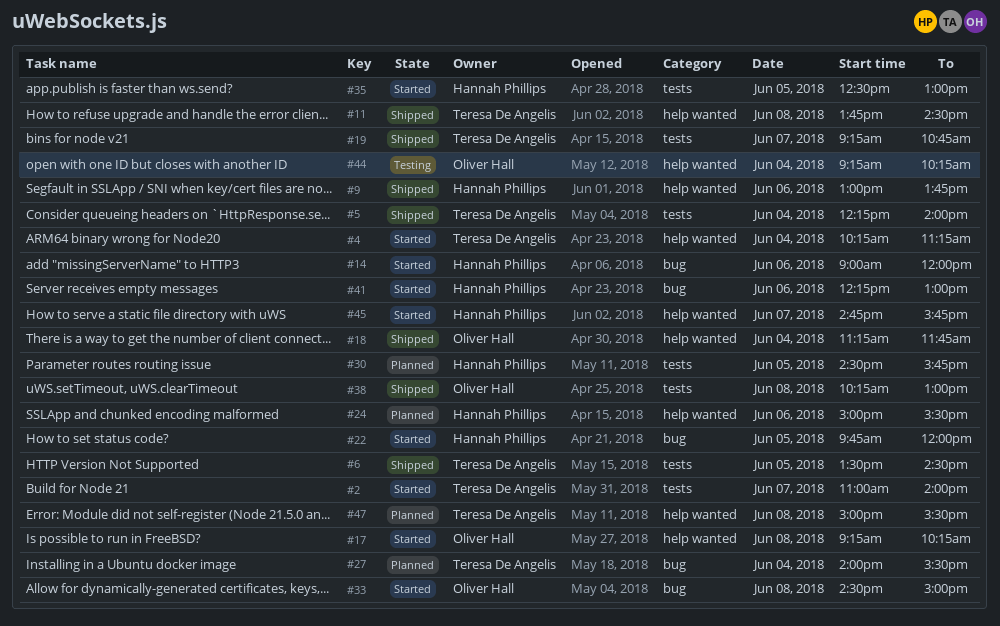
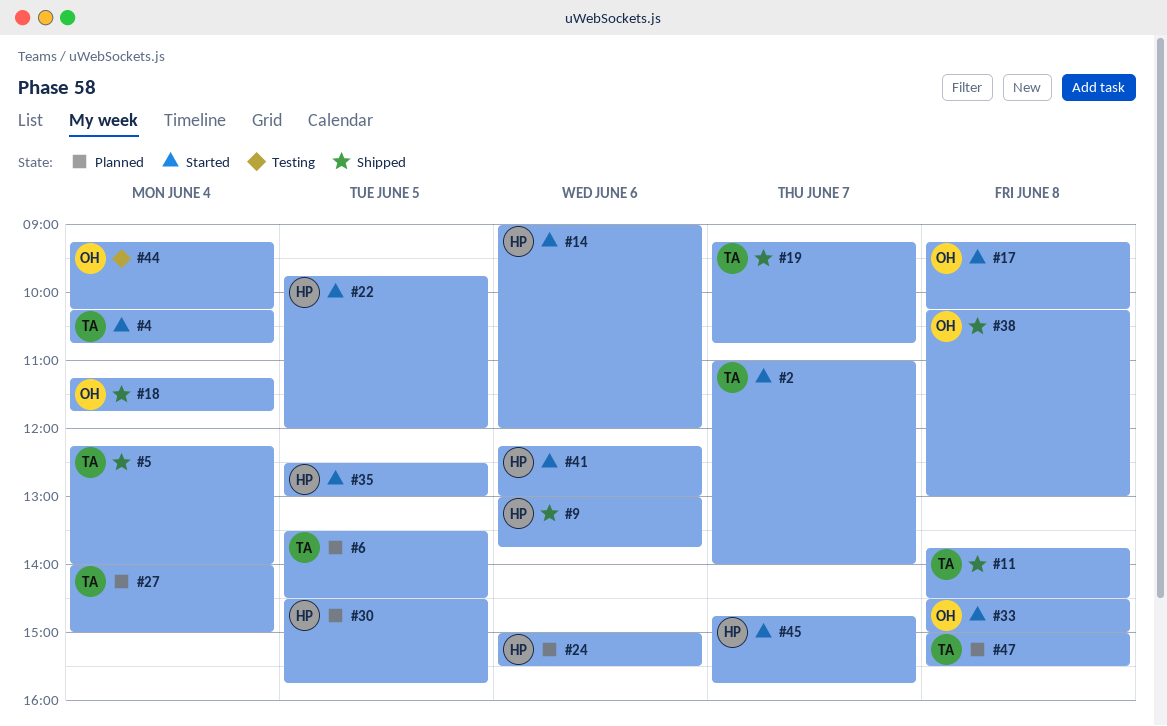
#4, ends: 11:15 -> 10:45
#6, status: Shipped -> Planned
#27, ends: 15:30 -> 15:00

